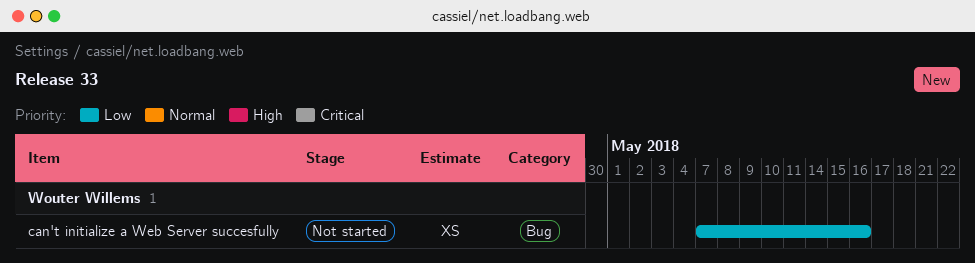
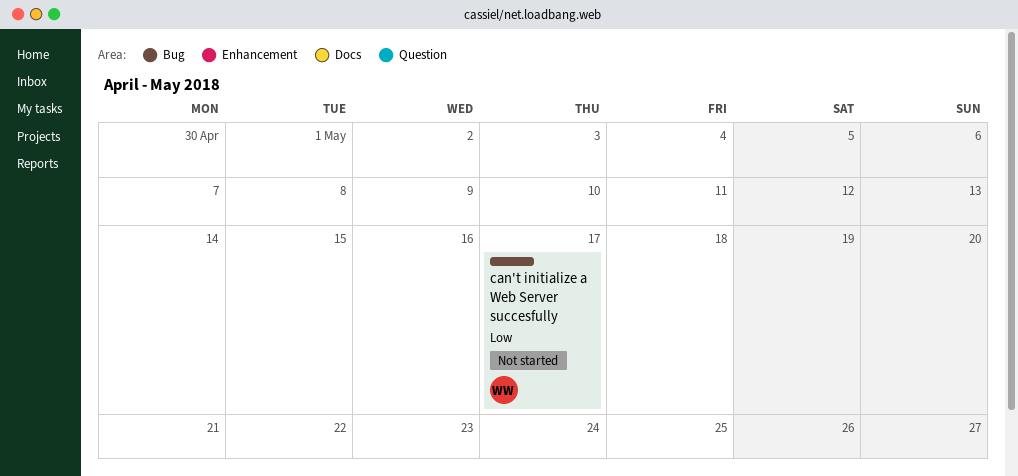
can't initialize a Web Server succesfully, due: May 16 -> May 17

